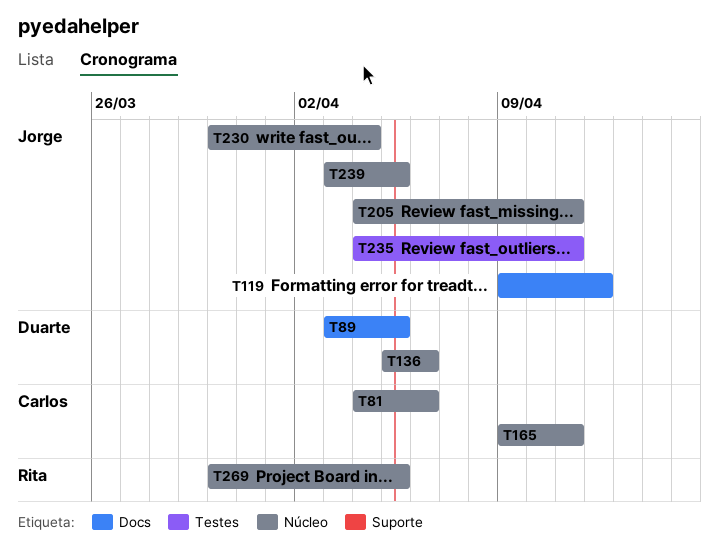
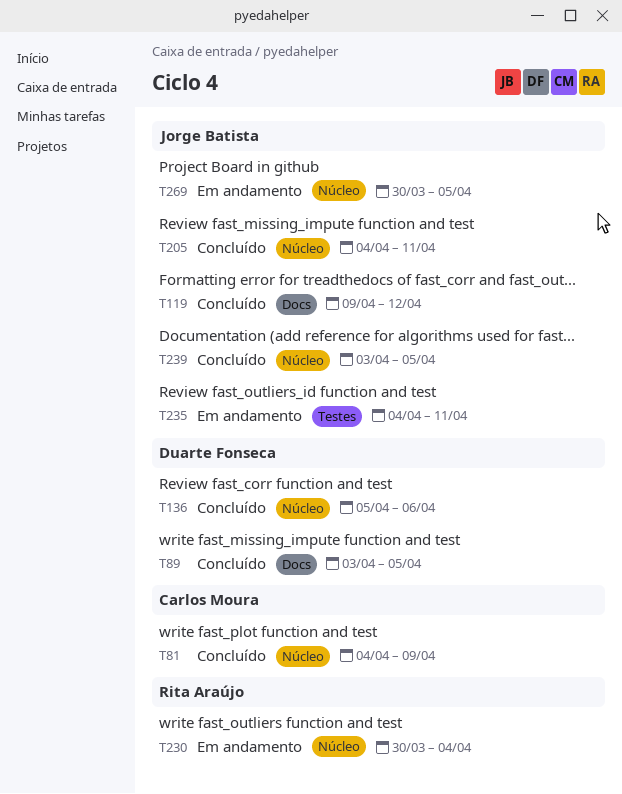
T81, due: Apr 6 -> Apr 9
T165: present -> none
T230, owner: Jorge Batista -> Rita Araújo
T269, owner: Rita Araújo -> Jorge Batista

